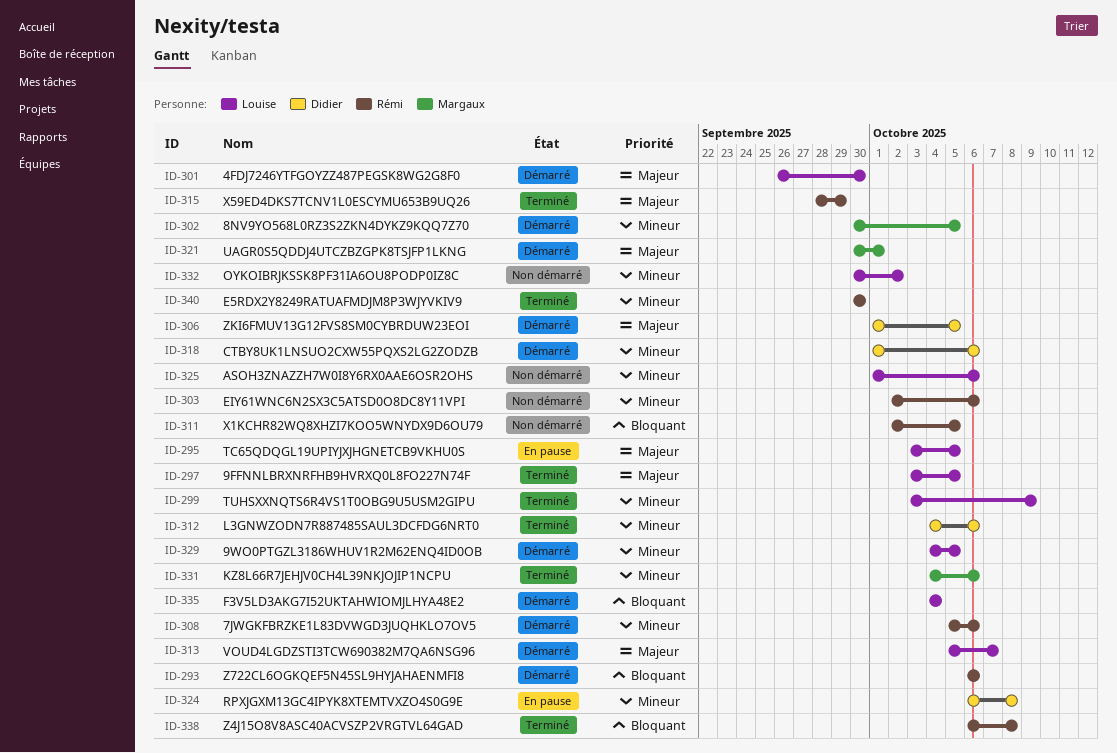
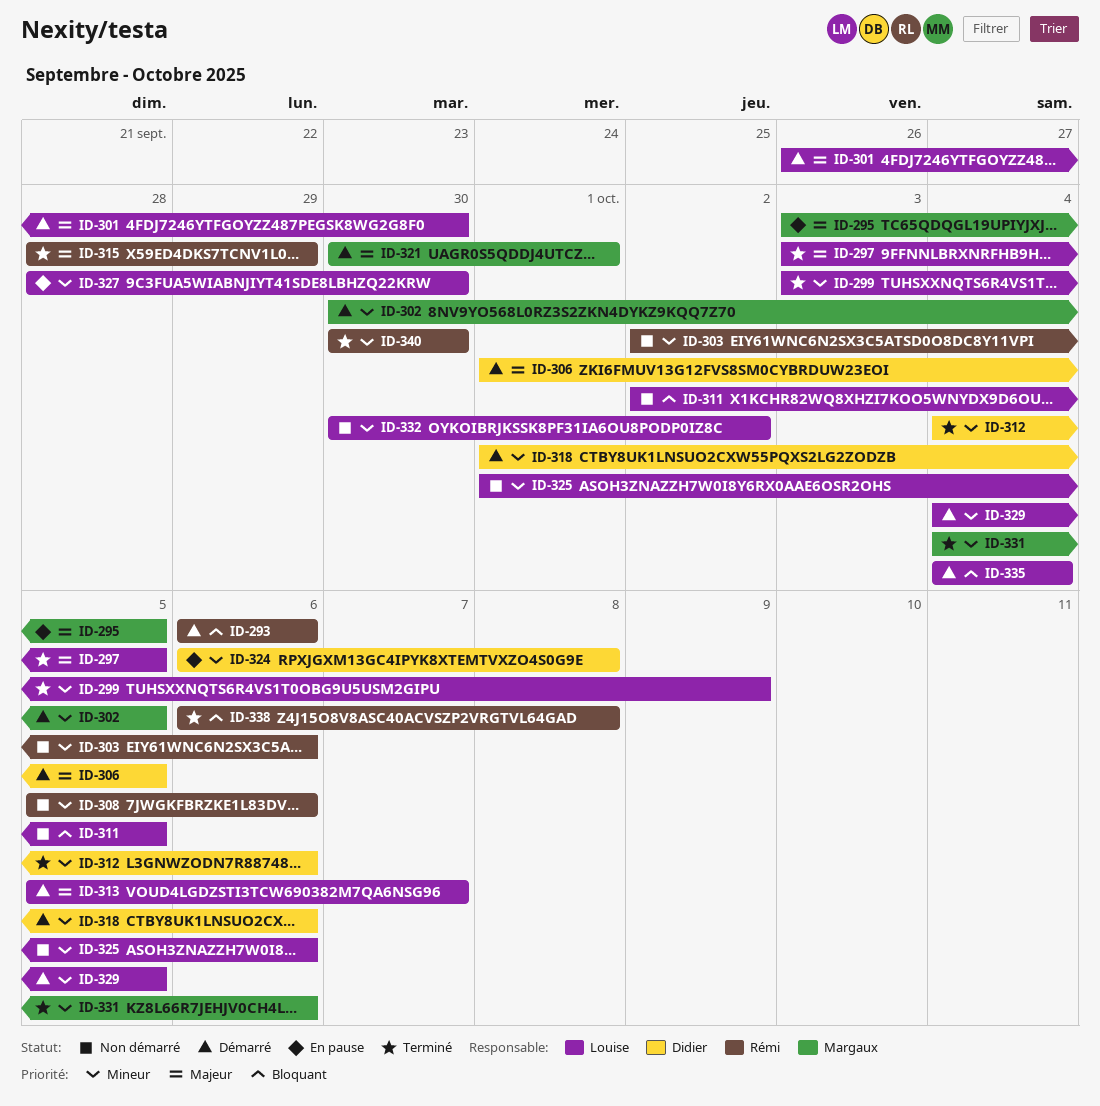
ID-295, owner: Louise -> Margaux
ID-308, status: Démarré -> Non démarré
ID-311, owner: Rémi -> Louise
ID-327: none -> present

